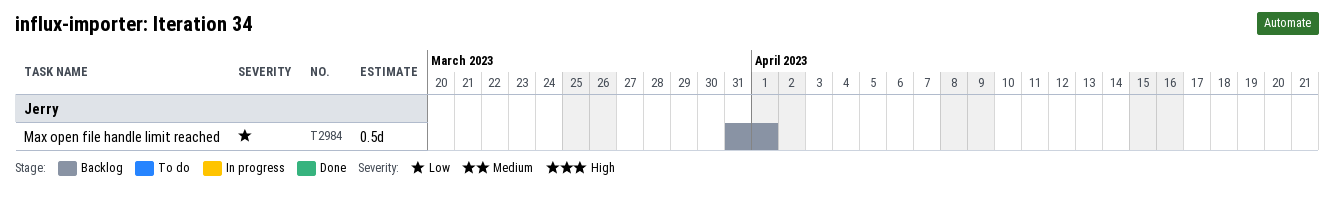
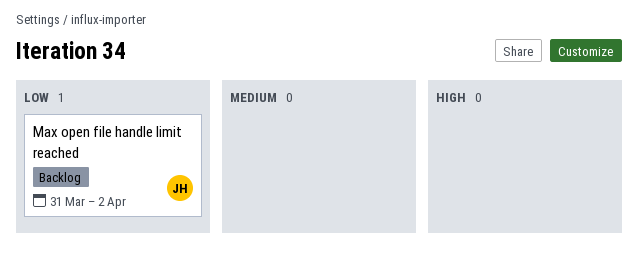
Max open file handle limit reached, due: Apr 1 -> Apr 2

